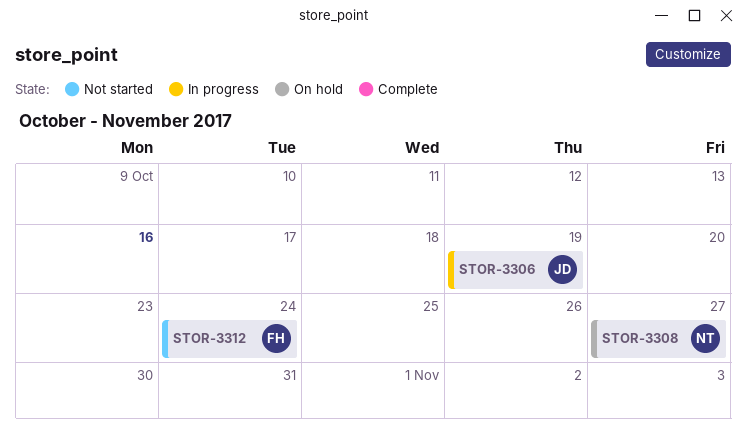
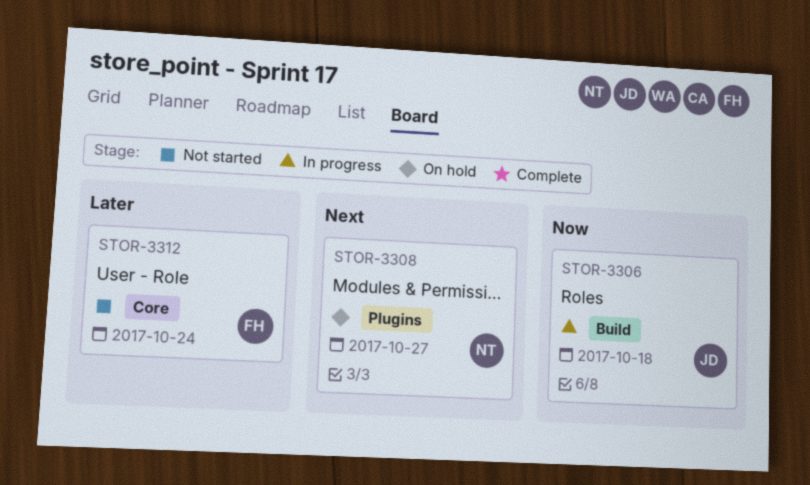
STOR-3306, due: Oct 19 -> Oct 18

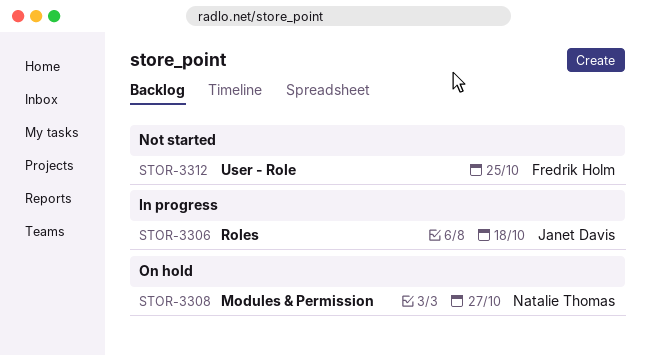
STOR-3312, due: Oct 24 -> Oct 25

